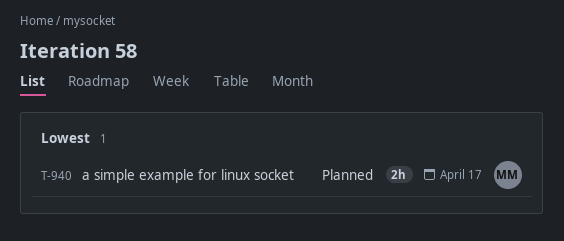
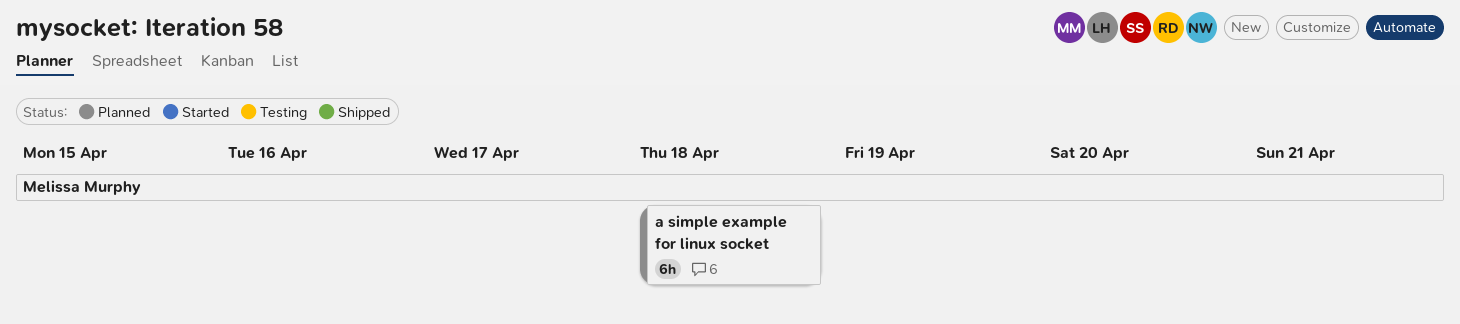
a simple example for linux socket, estimate: 2h -> 6h
a simple example for linux socket, due: Apr 17 -> Apr 18

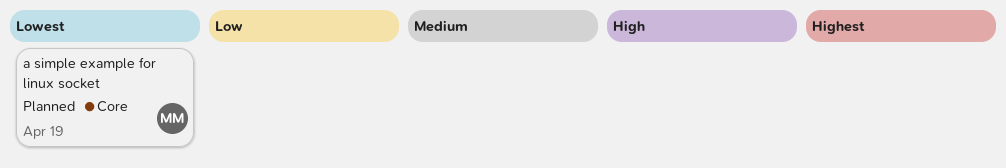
a simple example for linux socket, due: Apr 18 -> Apr 19

